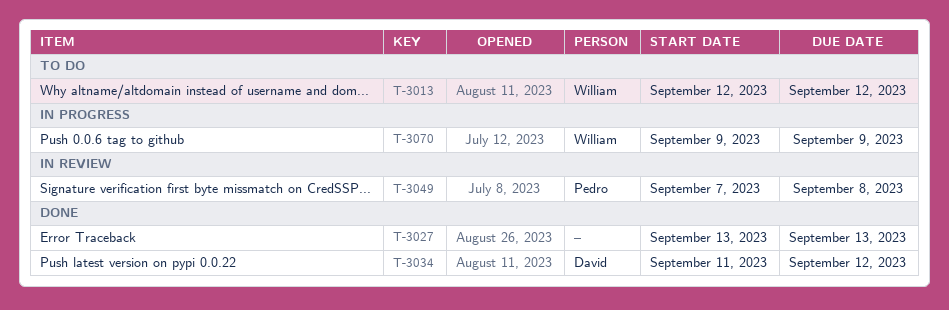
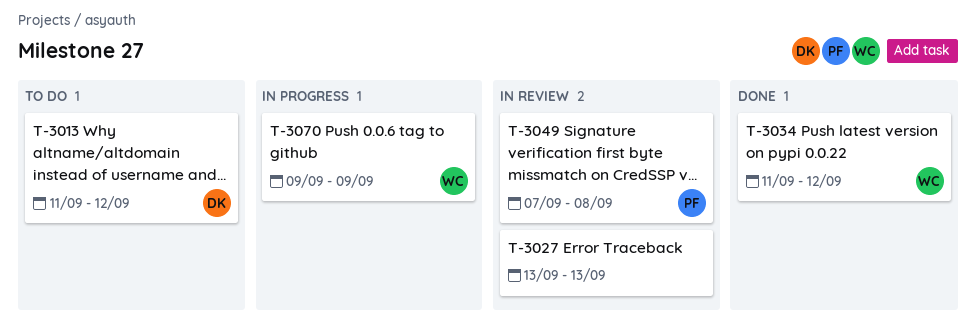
T-3013, owner: William -> David
T-3013, start: Sep 12 -> Sep 11
T-3027, status: Done -> In review
T-3034, owner: David -> William

